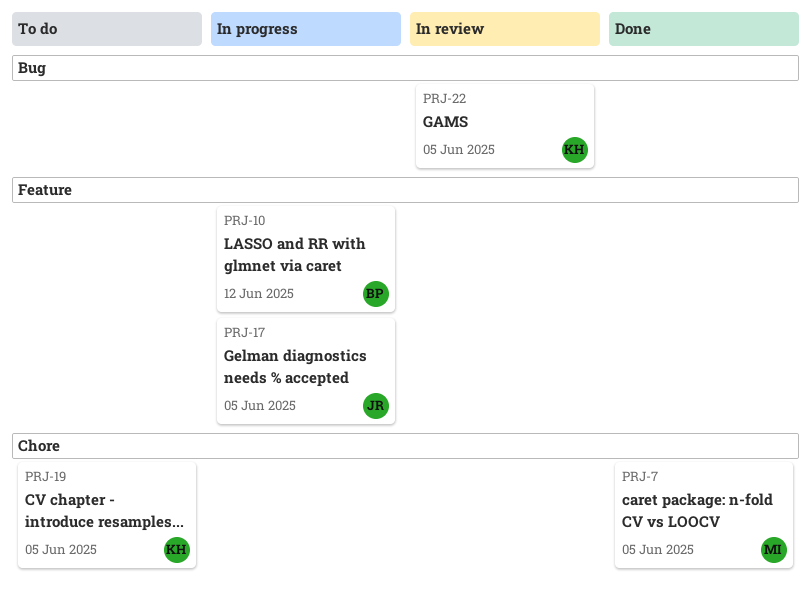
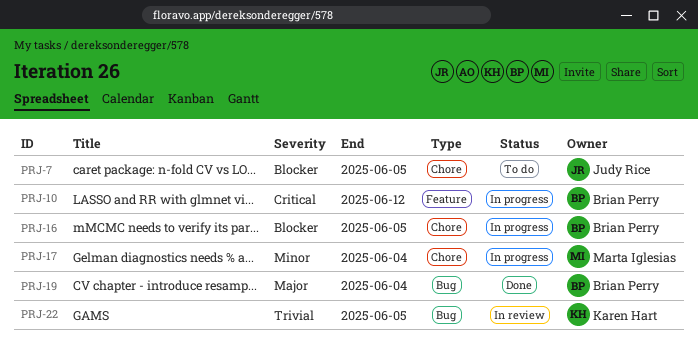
PRJ-7, status: Done -> To do
PRJ-7, owner: Marta Iglesias -> Judy Rice
PRJ-16: none -> present
PRJ-17, owner: Judy Rice -> Marta Iglesias
PRJ-17, label: Feature -> Chore
PRJ-17, due: Jun 5 -> Jun 4
PRJ-19, status: To do -> Done
PRJ-19, owner: Karen Hart -> Brian Perry
PRJ-19, label: Chore -> Bug
PRJ-19, due: Jun 5 -> Jun 4

